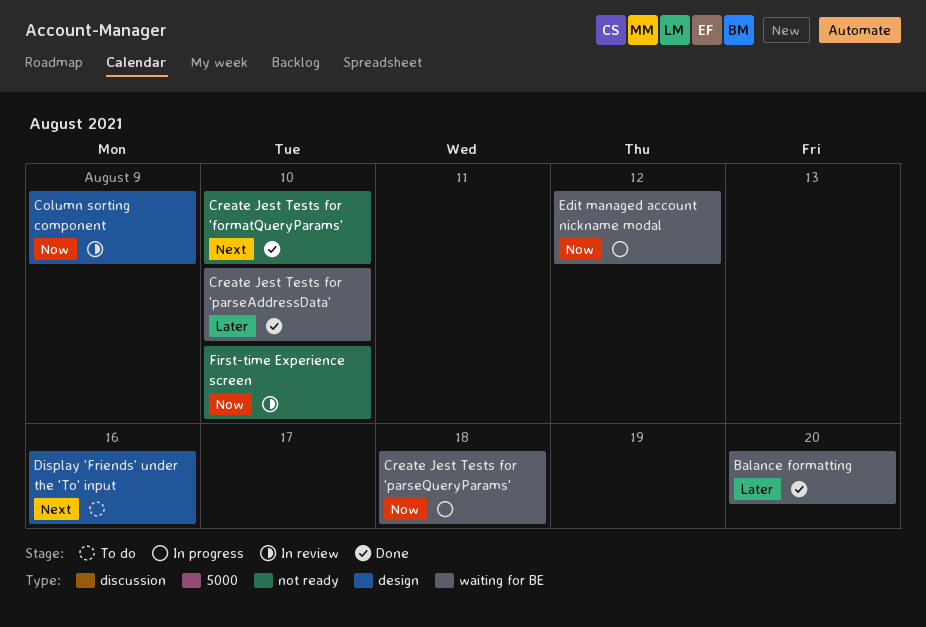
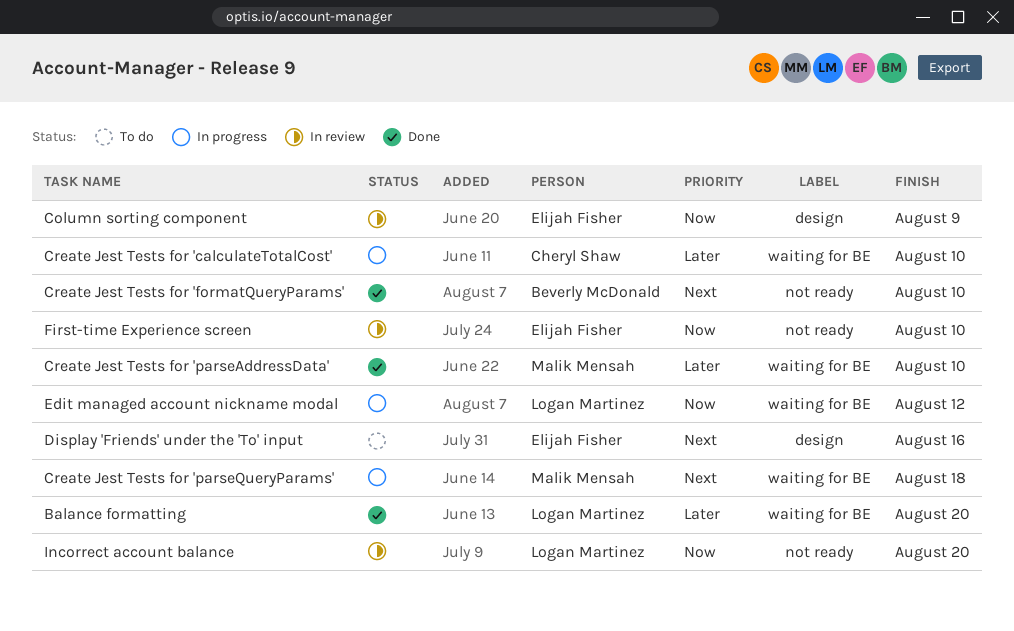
Create Jest Tests for 'calculateTotalCost': none -> present
Create Jest Tests for 'parseQueryParams', priority: Now -> Next
Incorrect account balance: none -> present

